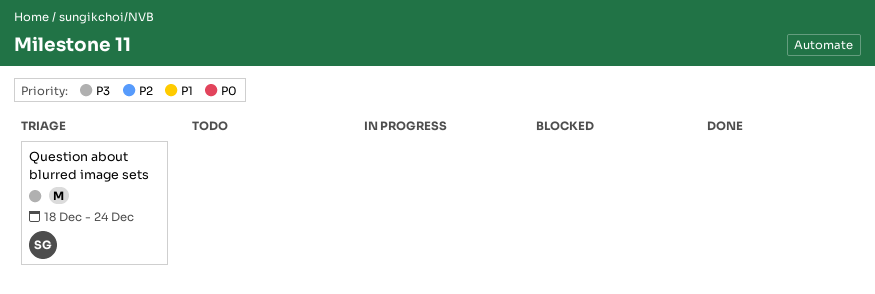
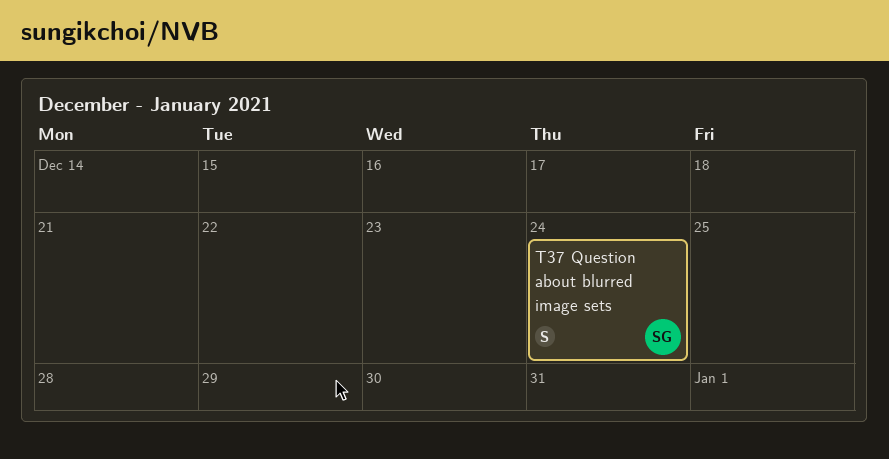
Question about blurred image sets, estimate: M -> S

